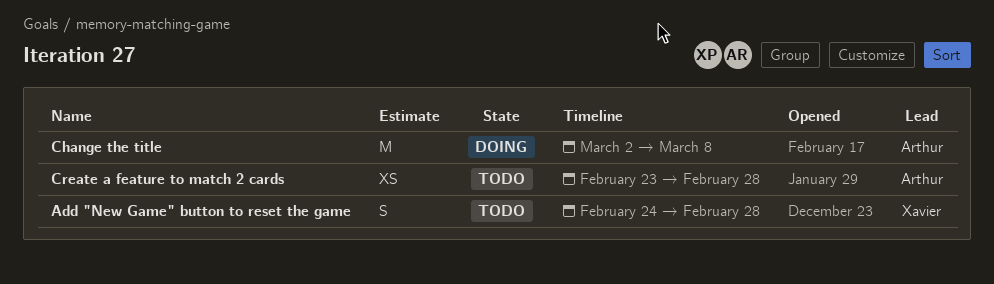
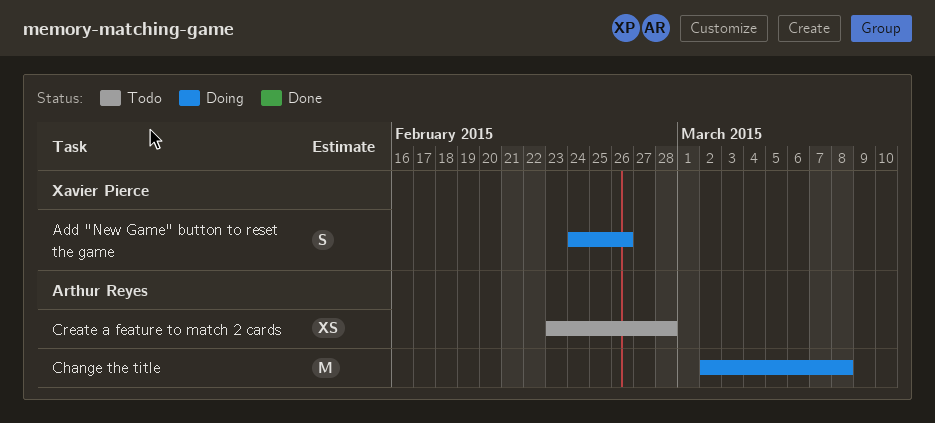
Add "New Game" button to reset the game, status: Todo -> Doing
Add "New Game" button to reset the game, due: Feb 28 -> Feb 26

